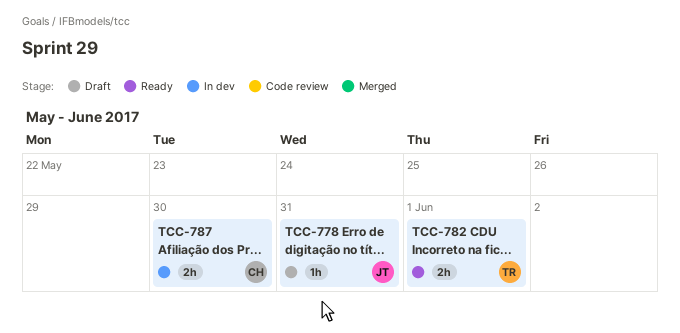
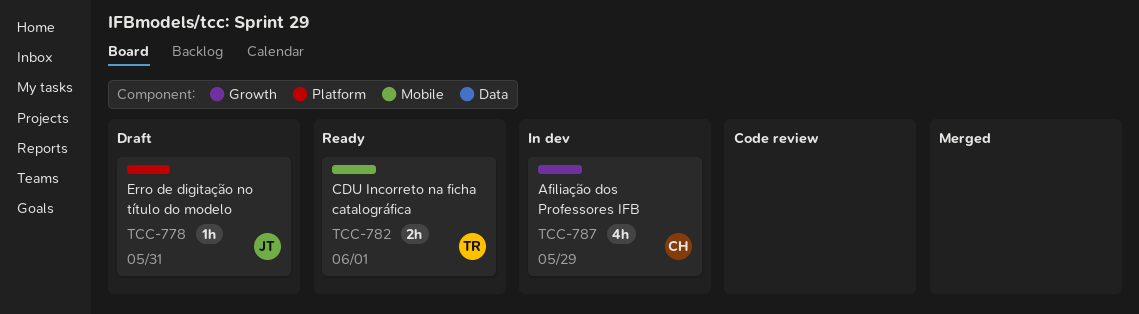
TCC-787, estimate: 2h -> 4h
TCC-787, due: May 30 -> May 29

